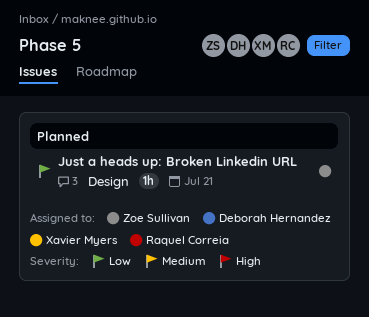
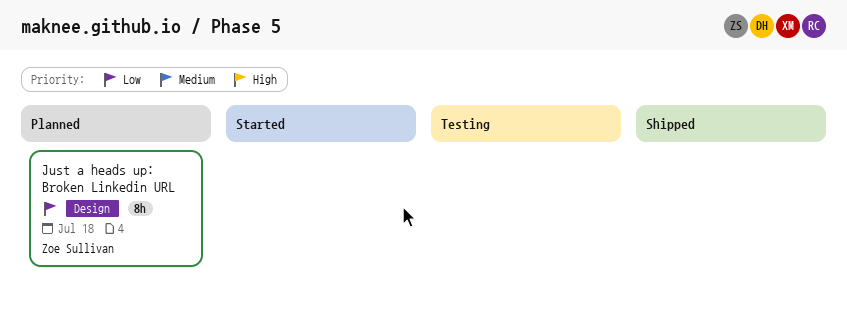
Just a heads up: Broken Linkedin URL, estimate: 1h -> 8h
Just a heads up: Broken Linkedin URL, due: Jul 21 -> Jul 18

